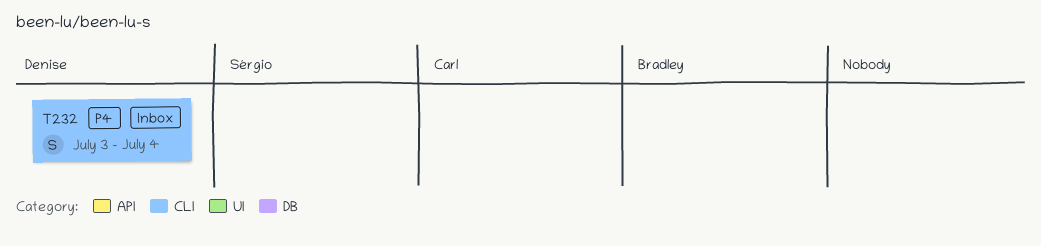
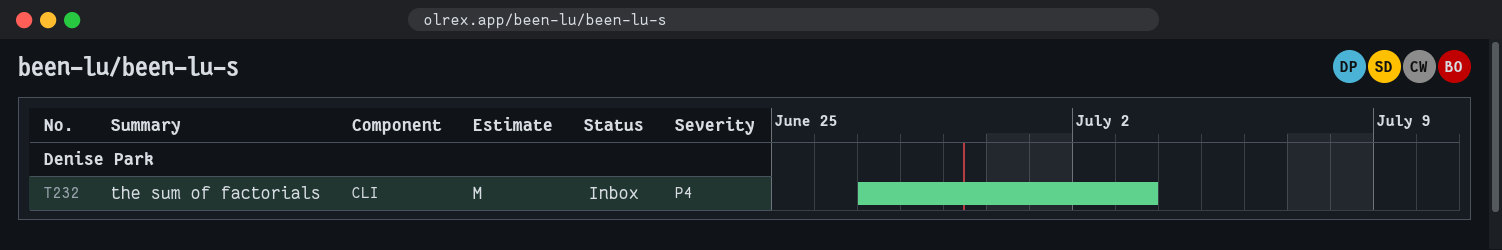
T232, estimate: S -> M
T232, start: Jul 3 -> Jun 27
T232, due: Jul 4 -> Jul 3

